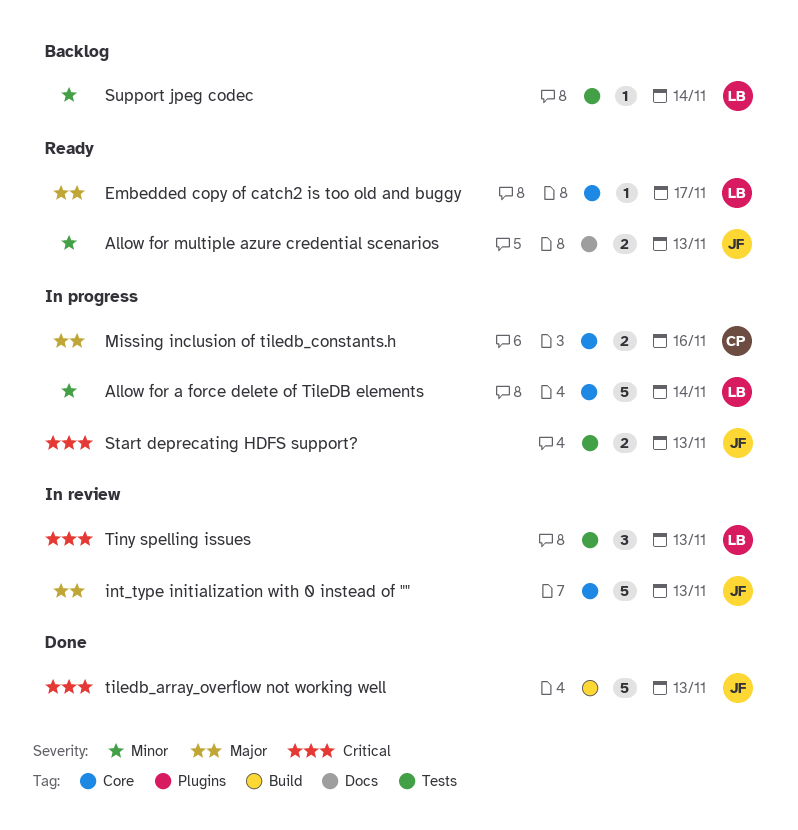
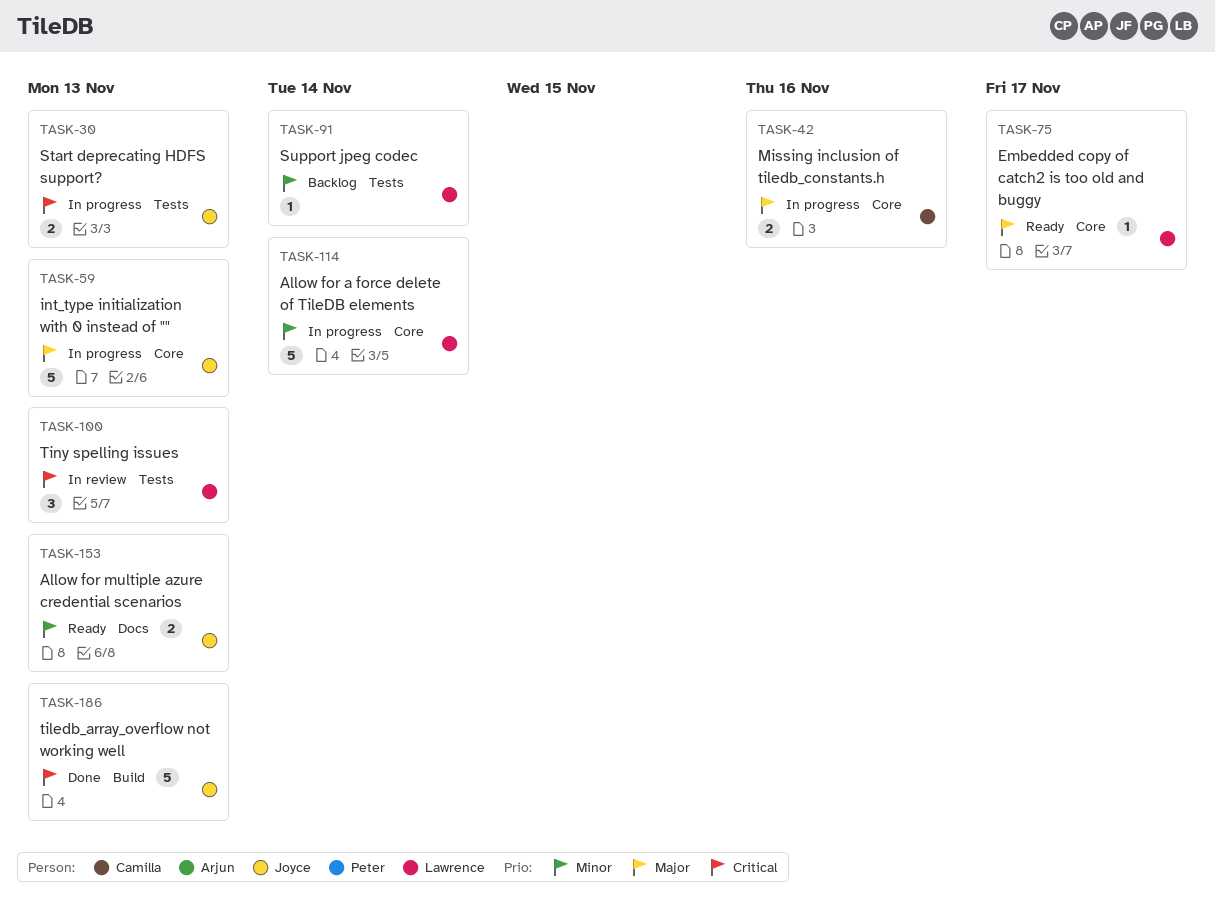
int_type initialization with 0 instead of "", status: In review -> In progress

